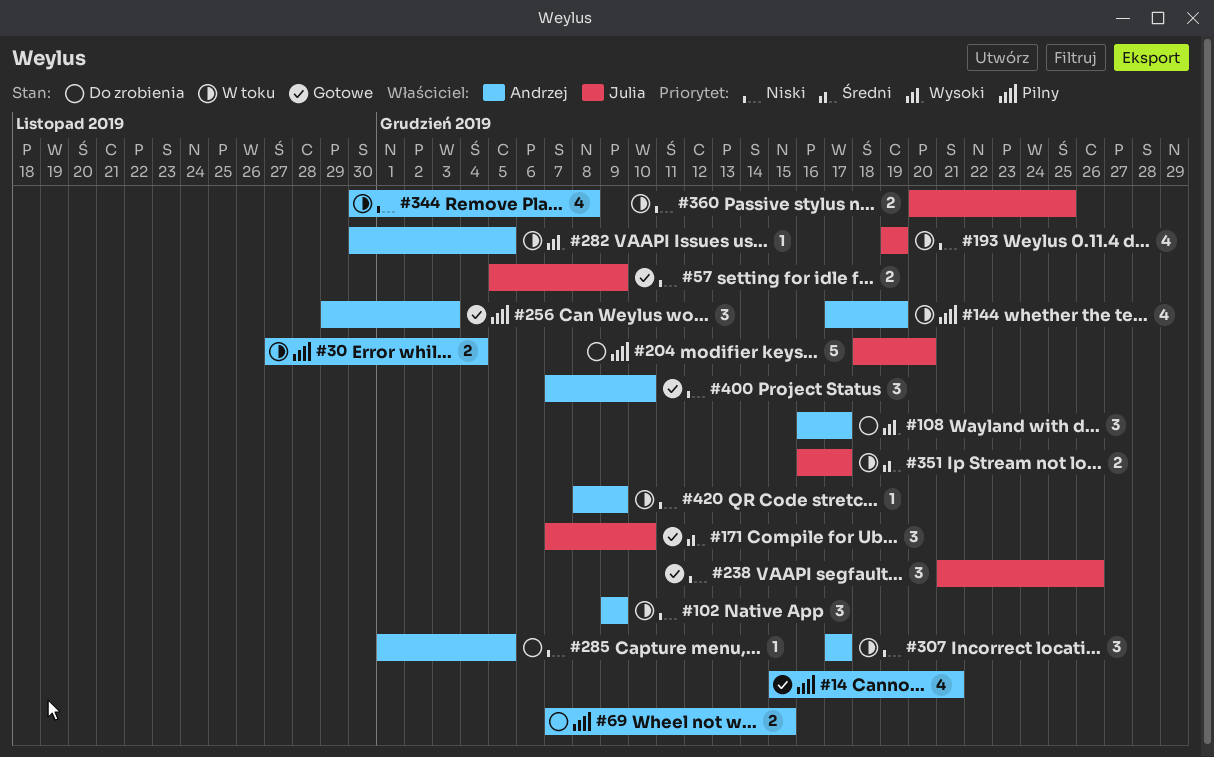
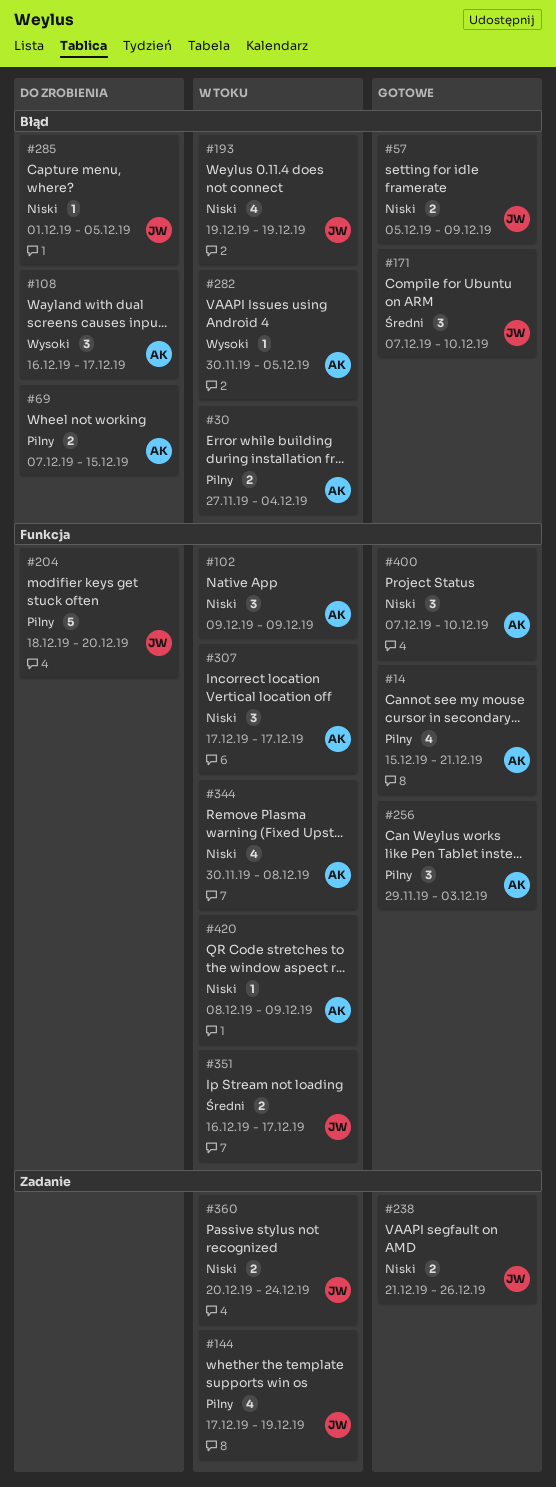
#144, owner: Andrzej -> Julia
#238, estimate: 3 -> 2
#285, owner: Andrzej -> Julia
#360, due: Dec 25 -> Dec 24

